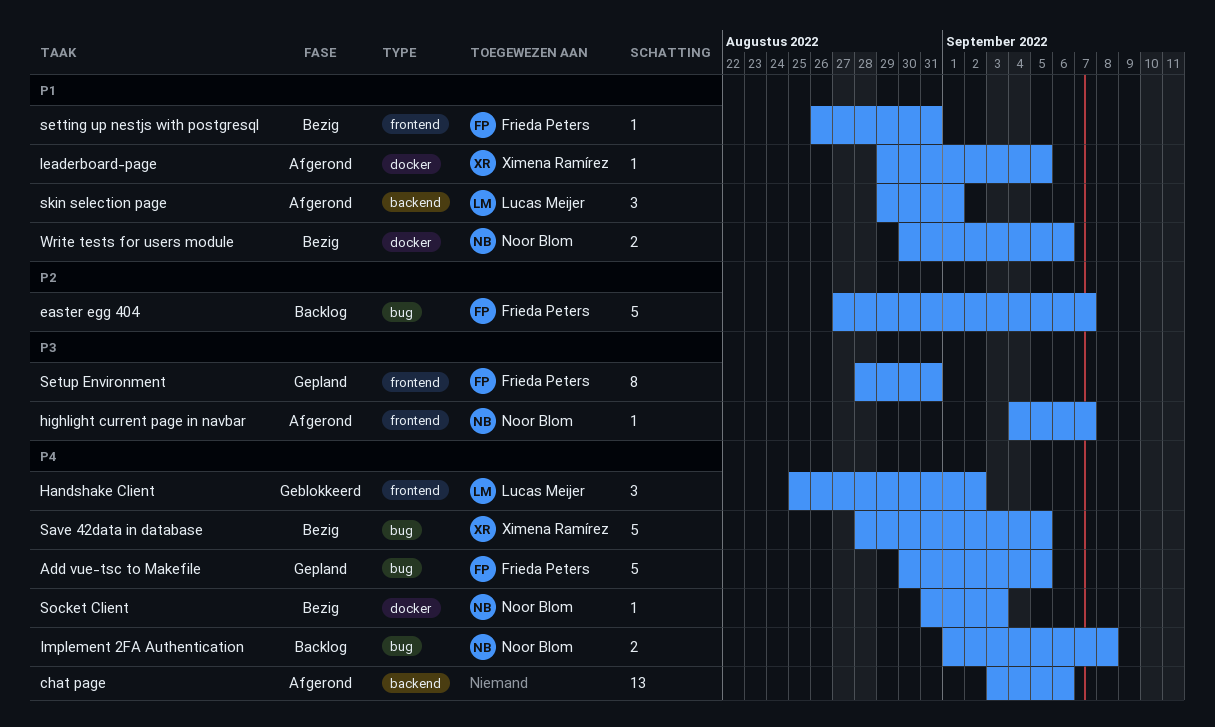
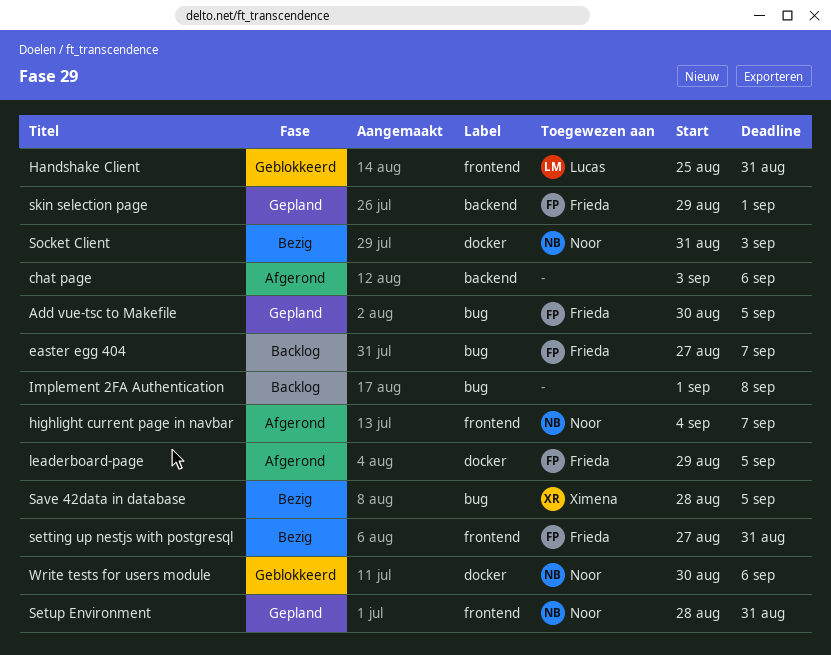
Handshake Client, due: Sep 2 -> Aug 31
Implement 2FA Authentication, owner: Noor Blom -> none
leaderboard-page, owner: Ximena Ramírez -> Frieda Peters
setting up nestjs with postgresql, start: Aug 26 -> Aug 27
Setup Environment, owner: Frieda Peters -> Noor Blom
skin selection page, status: Afgerond -> Gepland
skin selection page, owner: Lucas Meijer -> Frieda Peters
Write tests for users module, status: Bezig -> Geblokkeerd

